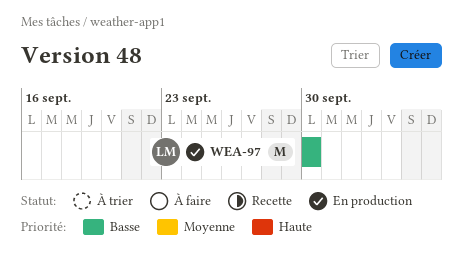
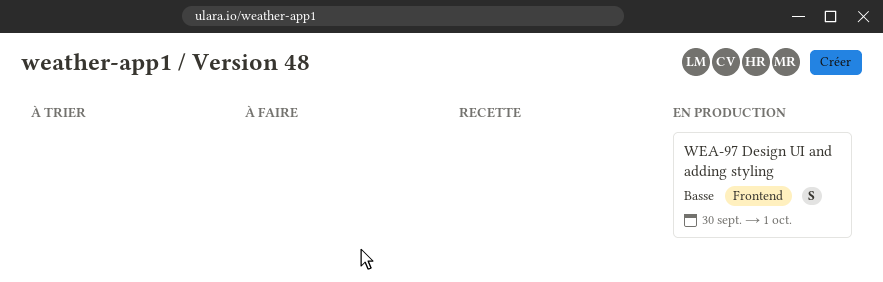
WEA-97, estimate: M -> S
WEA-97, due: Sep 30 -> Oct 1

